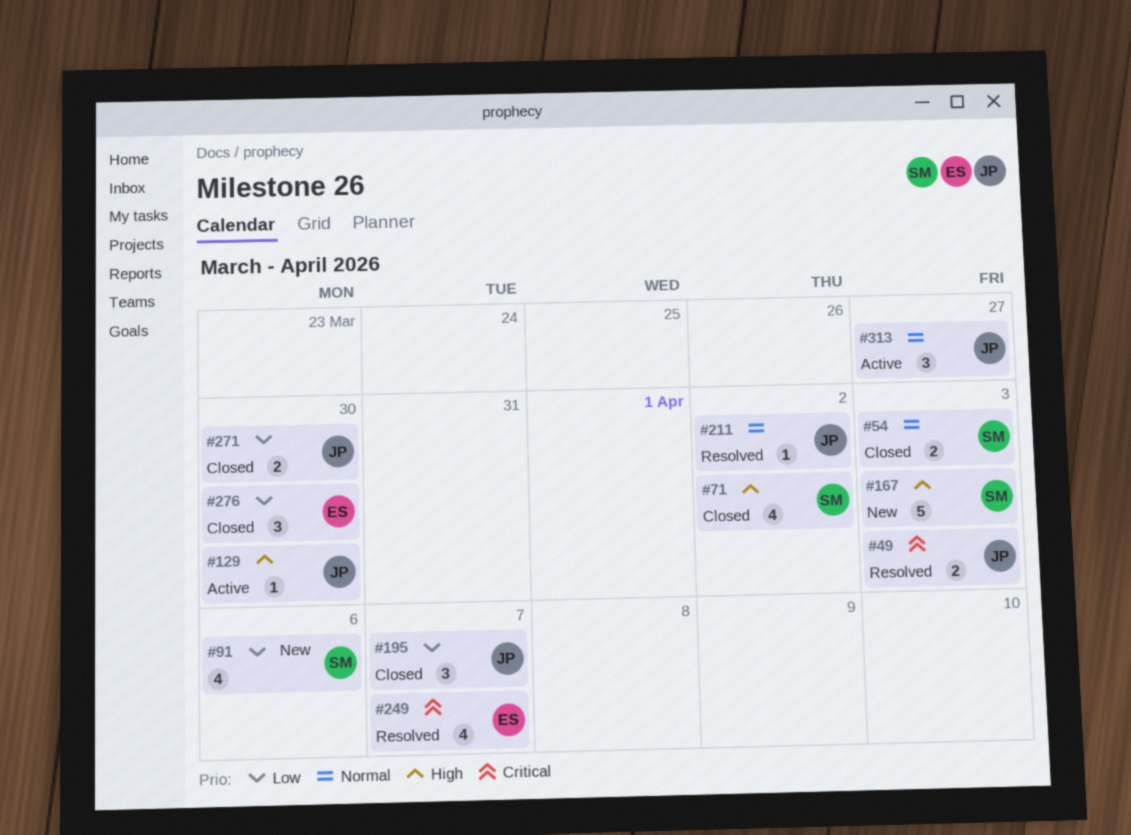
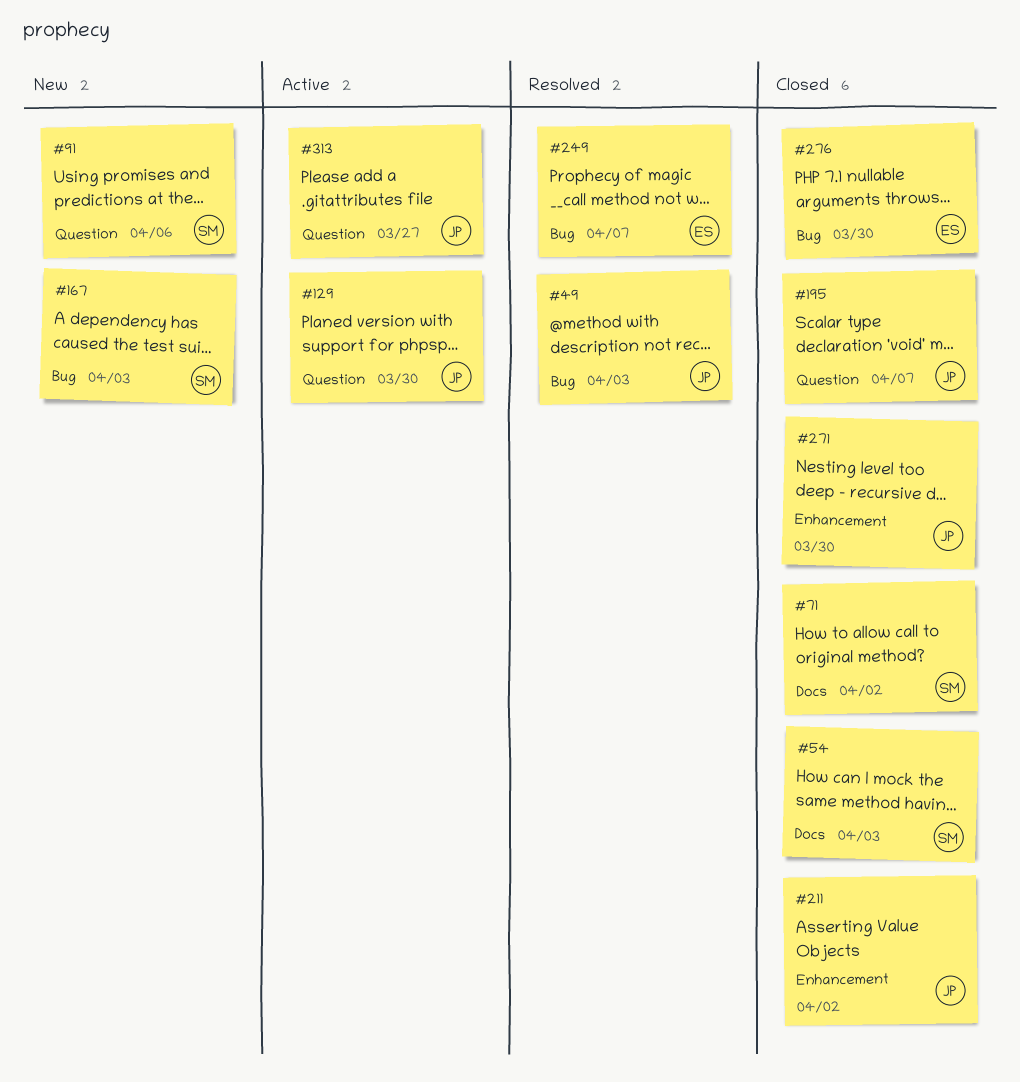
#211, status: Resolved -> Closed

